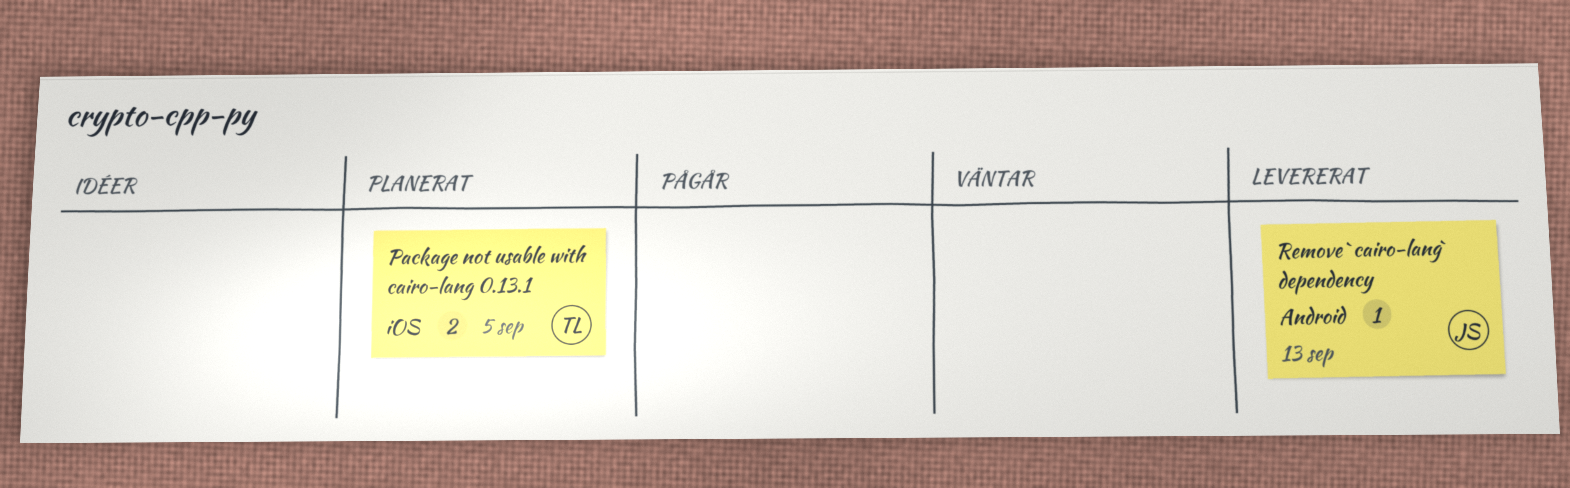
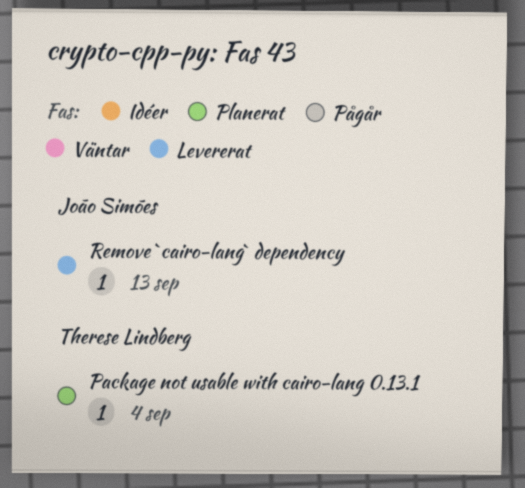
Package not usable with cairo-lang 0.13.1, estimate: 2 -> 1
Package not usable with cairo-lang 0.13.1, due: Sep 5 -> Sep 4

